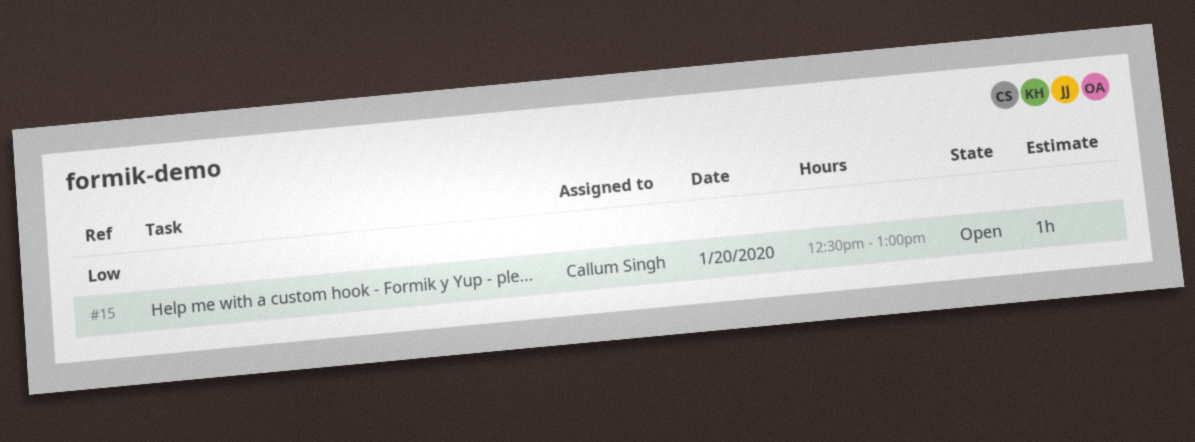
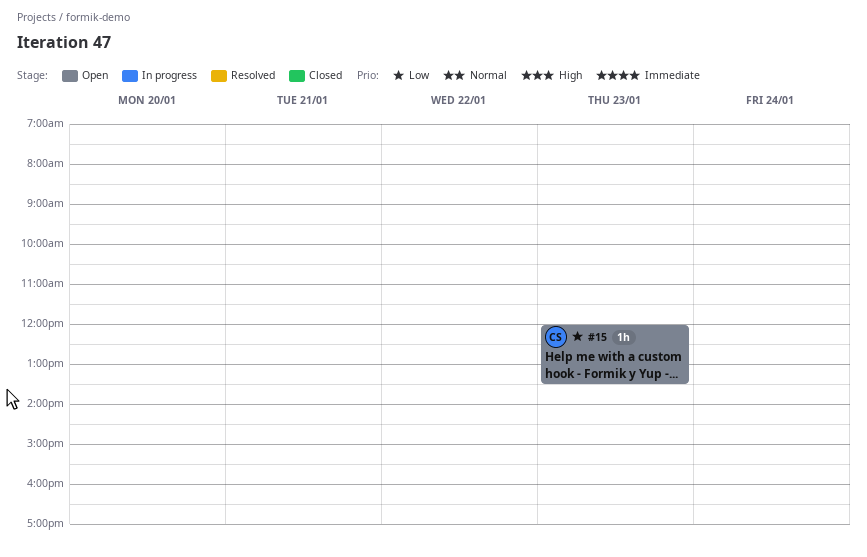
#15, day: Jan 20 -> Jan 23
#15, begins: 12:30 -> 12:00
#15, ends: 13:00 -> 13:30

